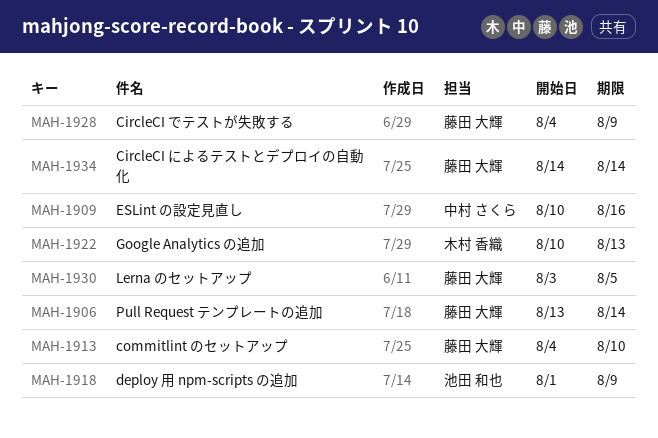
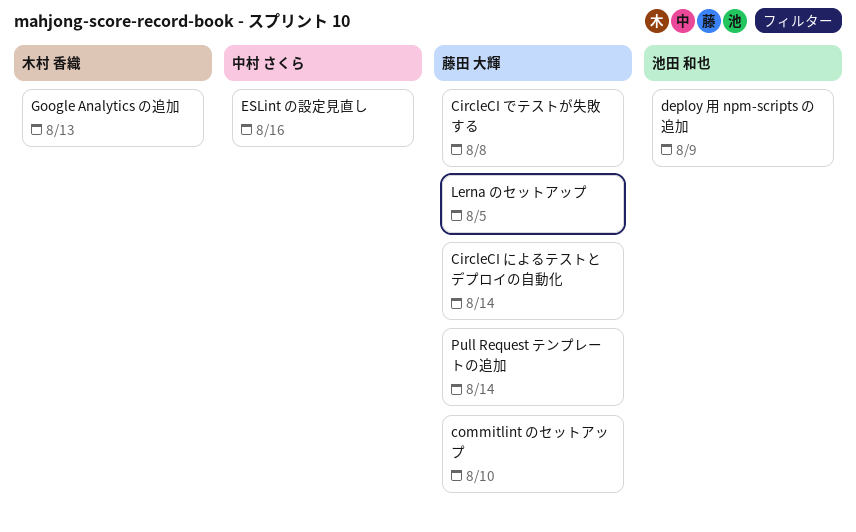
CircleCI でテストが失敗する, due: Aug 9 -> Aug 8

